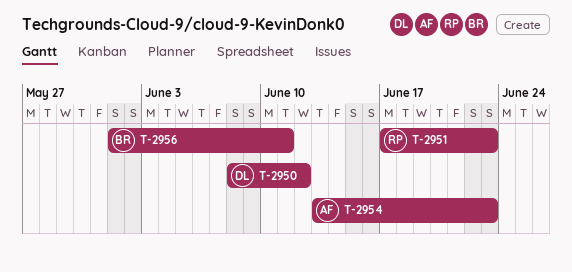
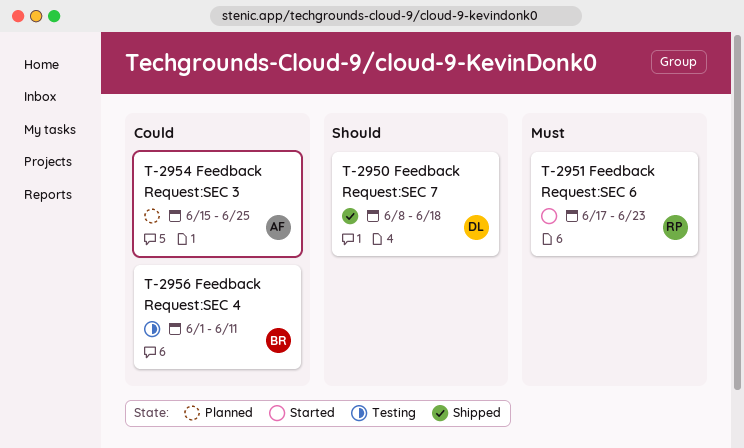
T-2950, due: Jun 12 -> Jun 18
T-2954, start: Jun 13 -> Jun 15
T-2954, due: Jun 23 -> Jun 25

